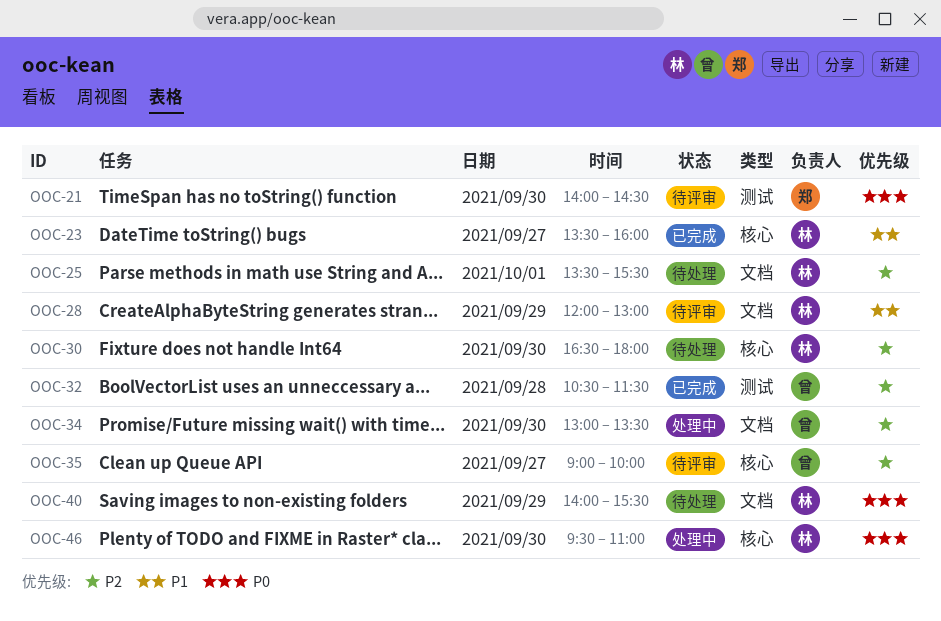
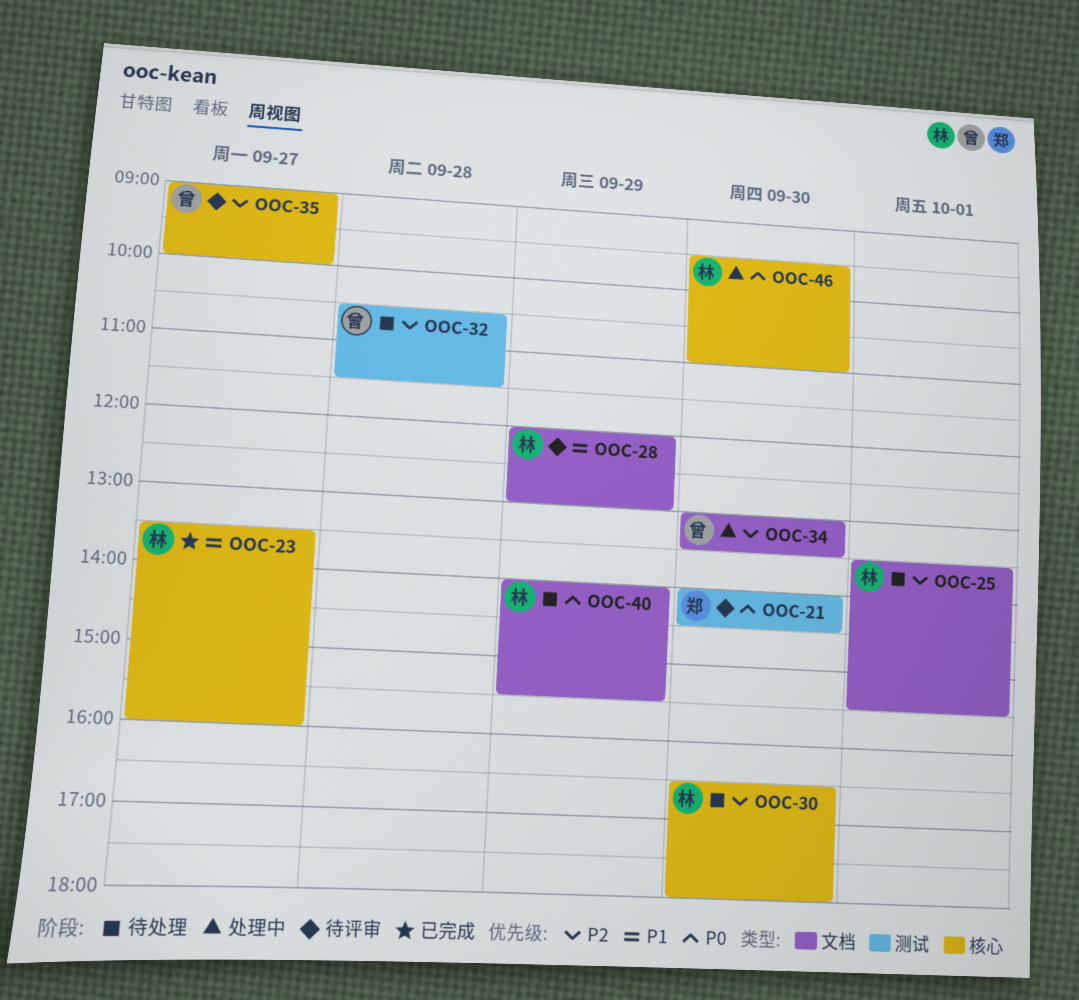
OOC-32, status: 已完成 -> 待处理

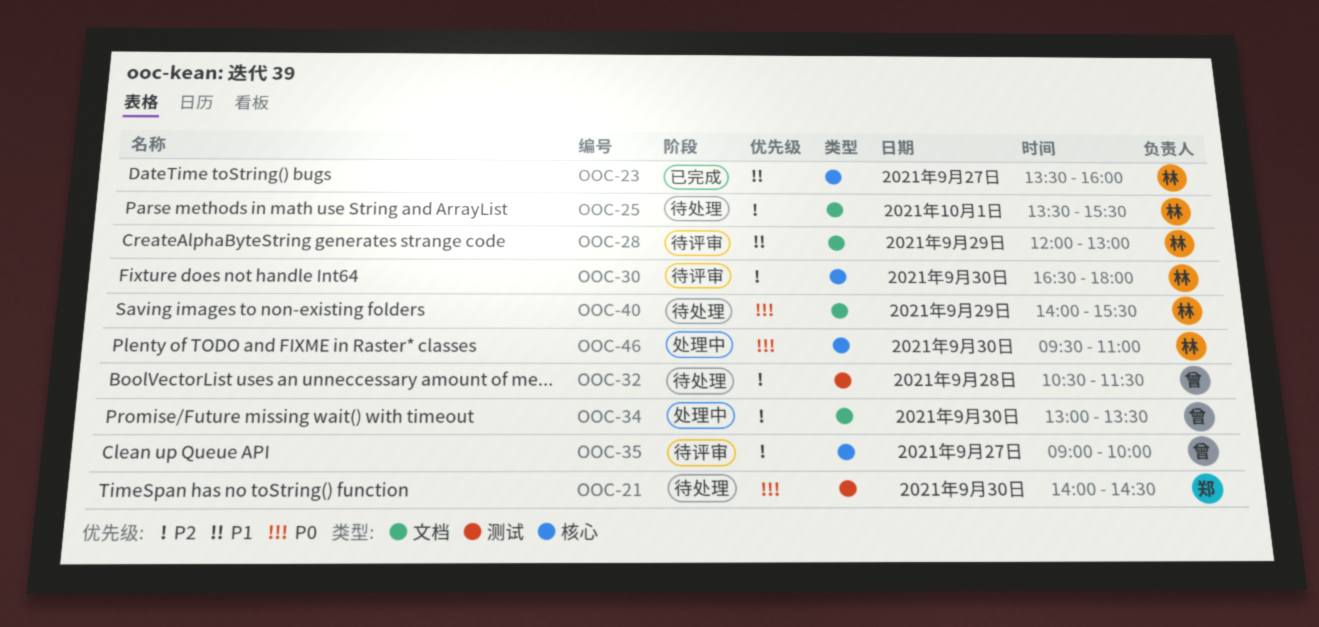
OOC-21, status: 待评审 -> 待处理
OOC-30, status: 待处理 -> 待评审

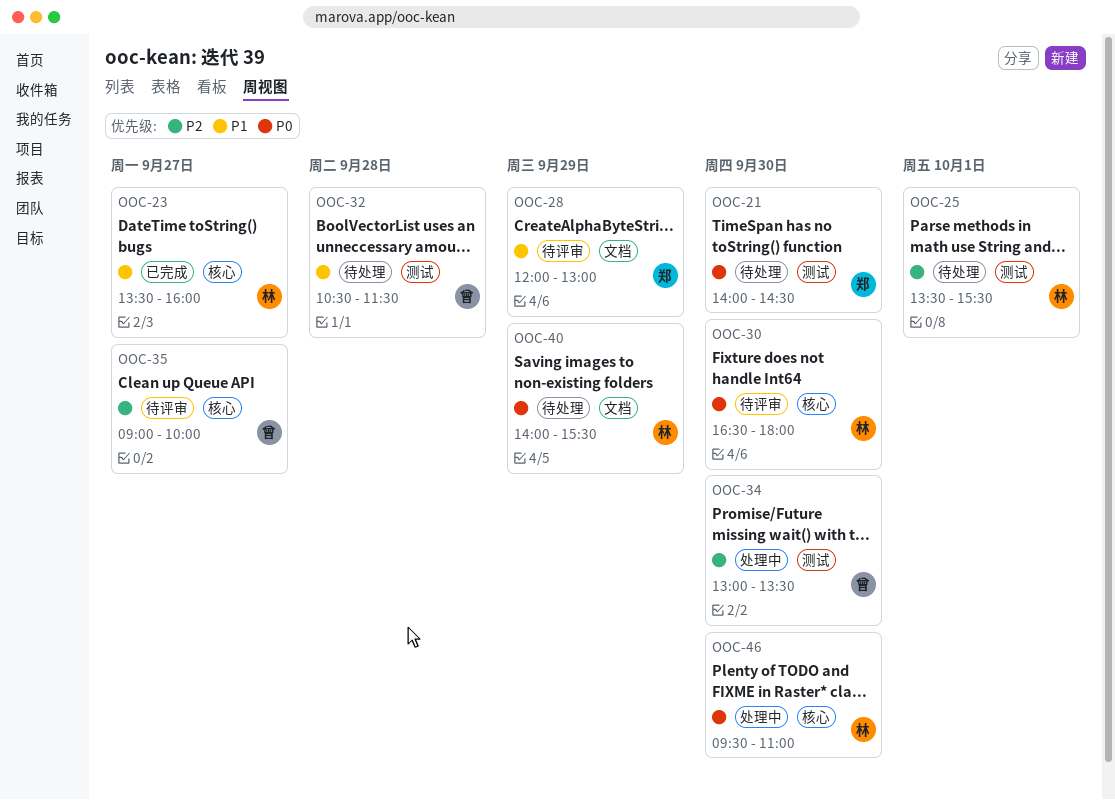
OOC-25, label: 文档 -> 测试
OOC-28, owner: 林 -> 郑
OOC-30, priority: P2 -> P0
OOC-32, priority: P2 -> P1
OOC-34, label: 文档 -> 测试

